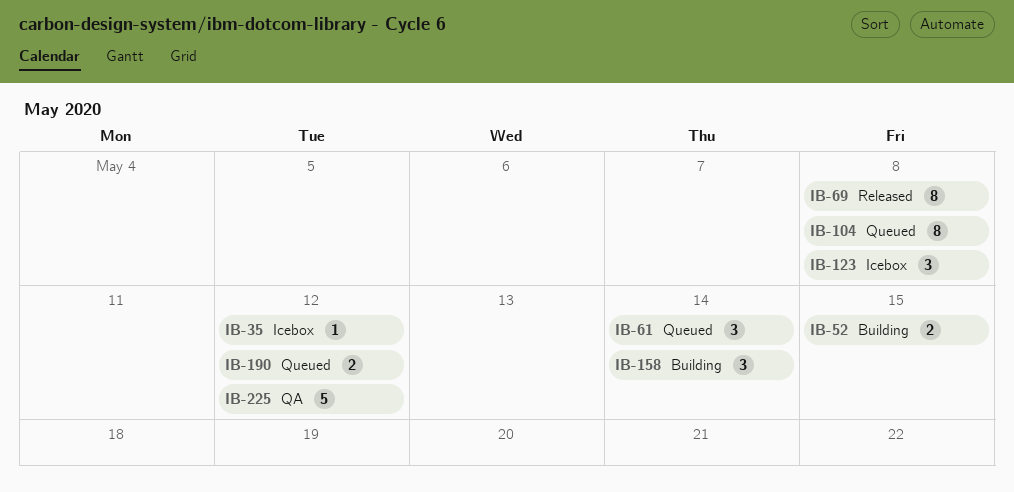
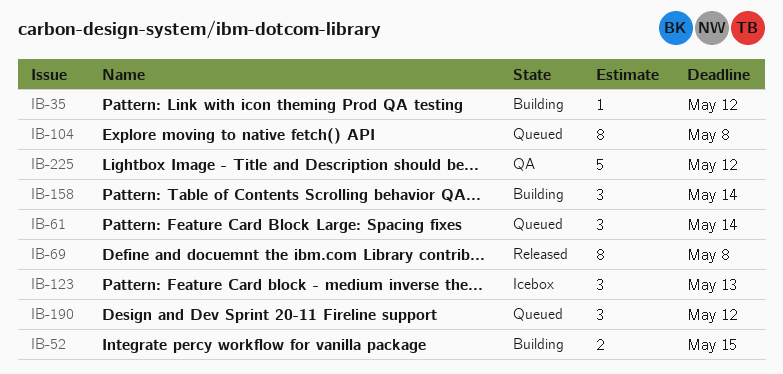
IB-35, status: Icebox -> Building
IB-123, due: May 8 -> May 13
IB-190, estimate: 2 -> 3

